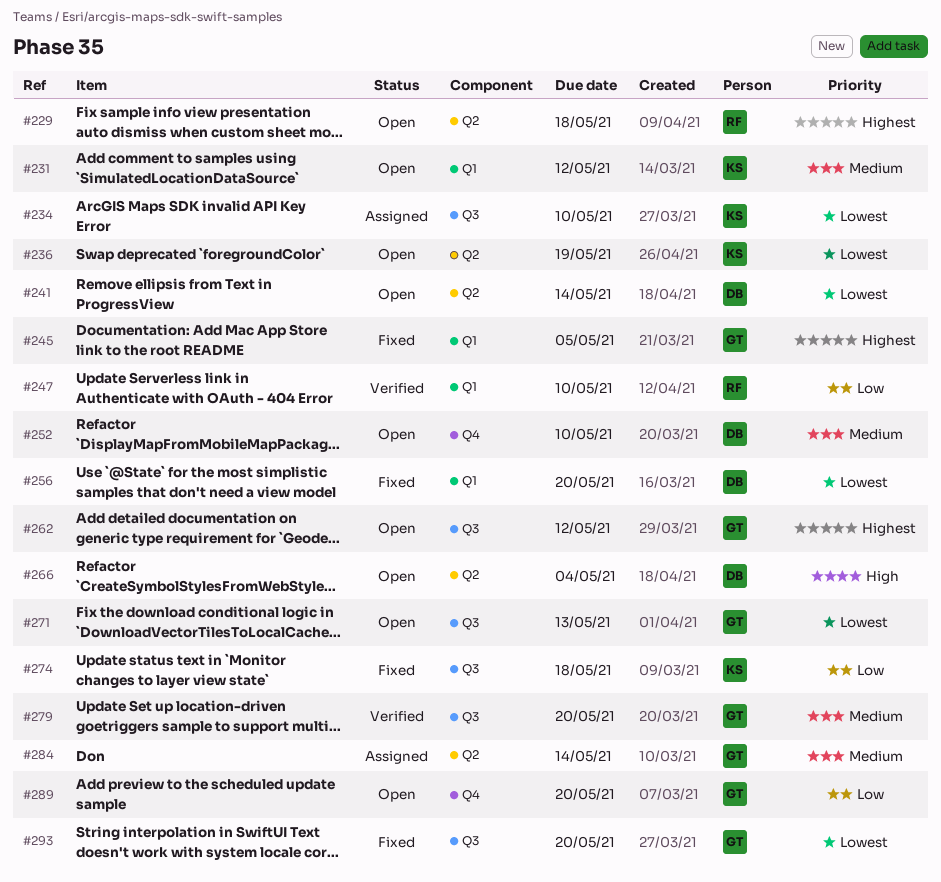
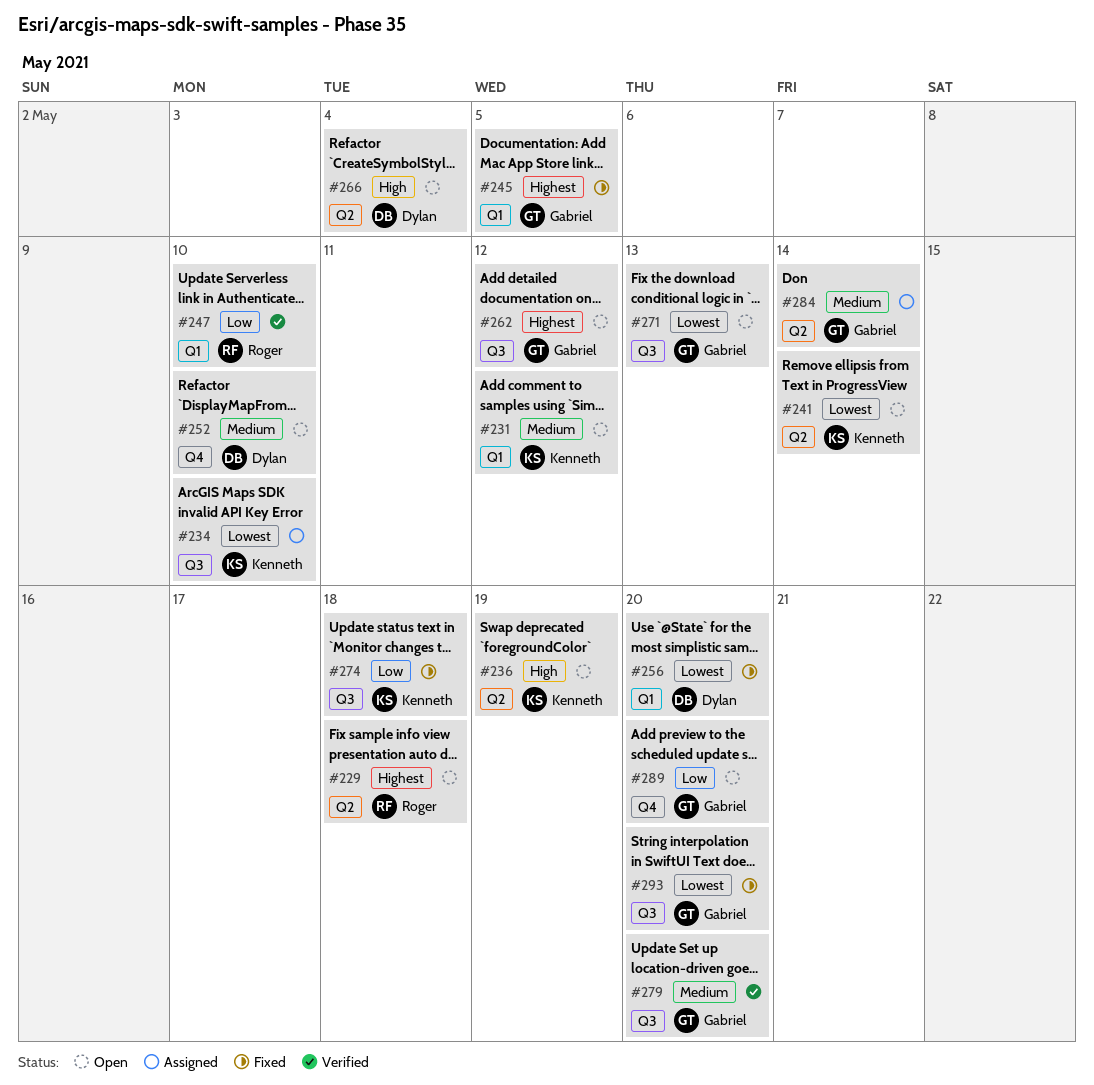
#236, priority: Lowest -> High
#241, owner: Dylan -> Kenneth

